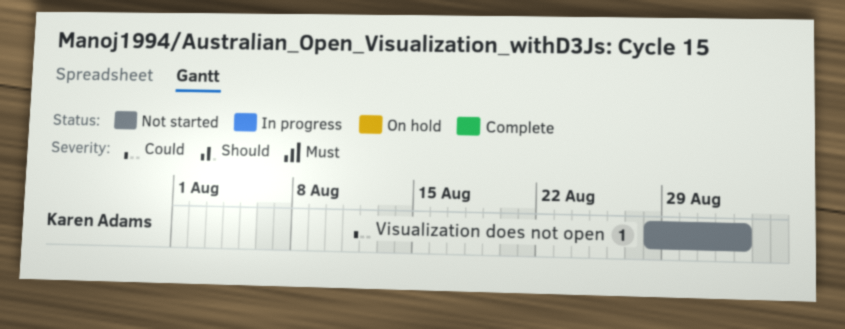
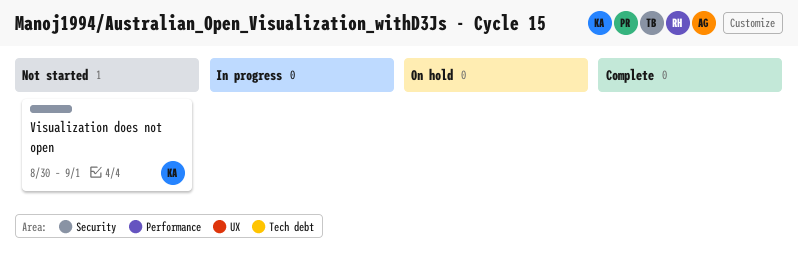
Visualization does not open, start: Aug 28 -> Aug 30
Visualization does not open, due: Sep 2 -> Sep 1

